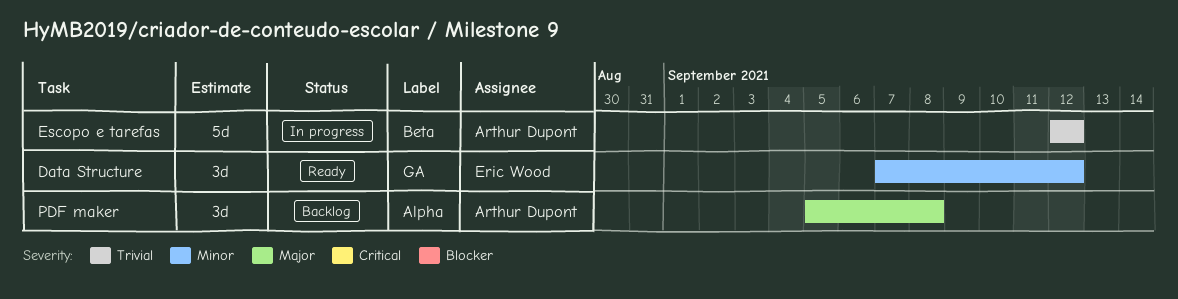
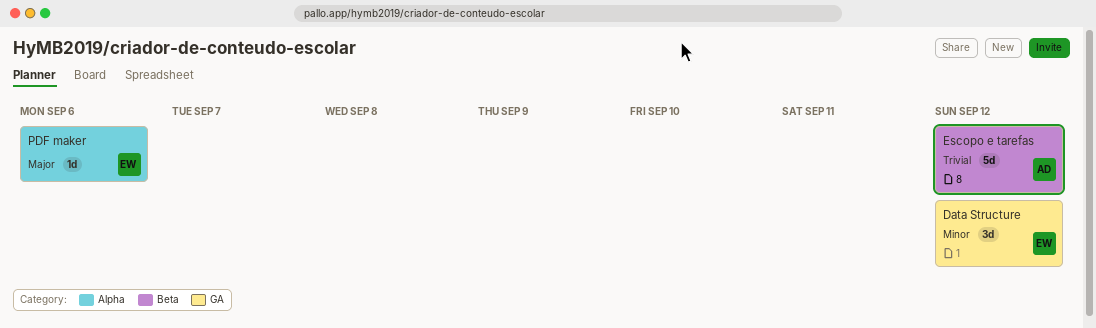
PDF maker, owner: Arthur Dupont -> Eric Wood
PDF maker, estimate: 3d -> 1d
PDF maker, due: Sep 8 -> Sep 6

